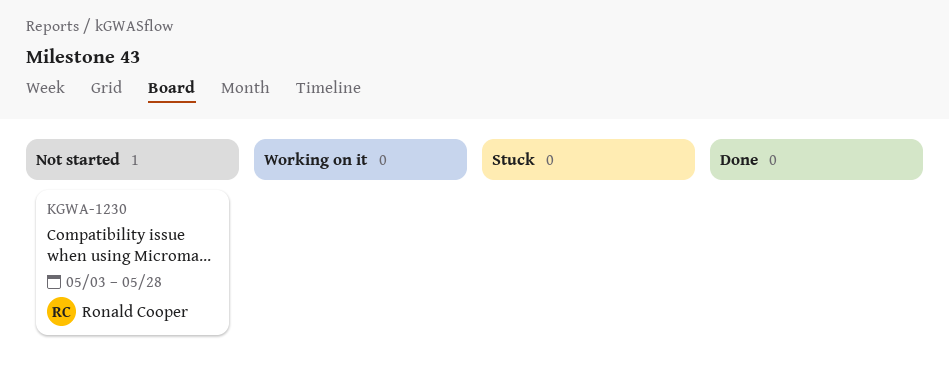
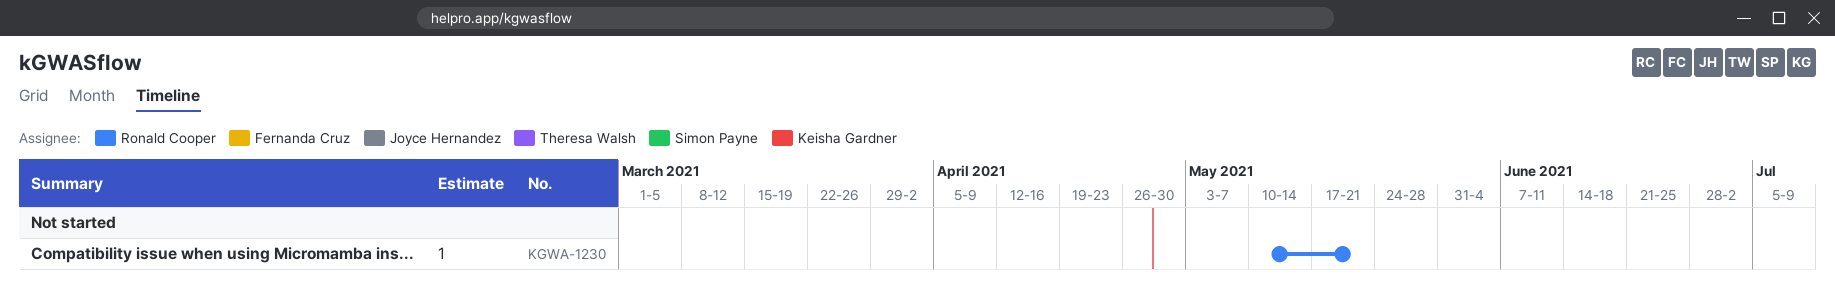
KGWA-1230, start: May 3 -> May 10
KGWA-1230, due: May 28 -> May 21

